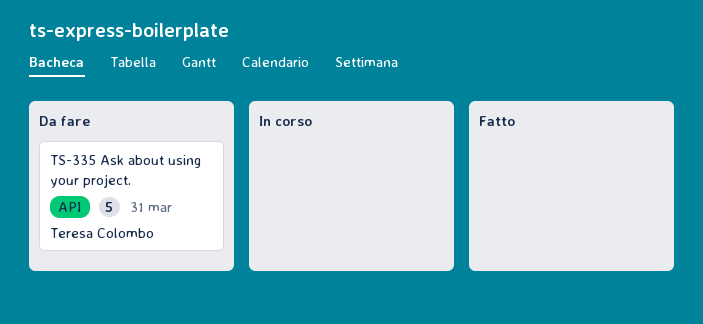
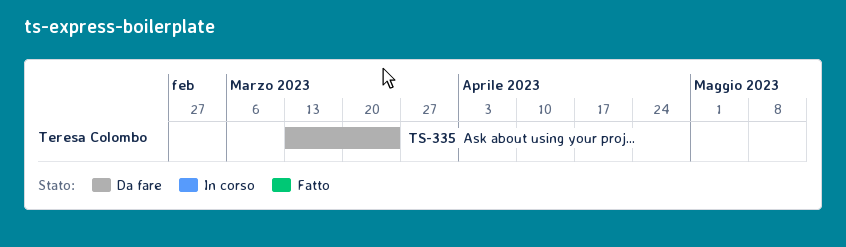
TS-335, due: Mar 31 -> Mar 24

